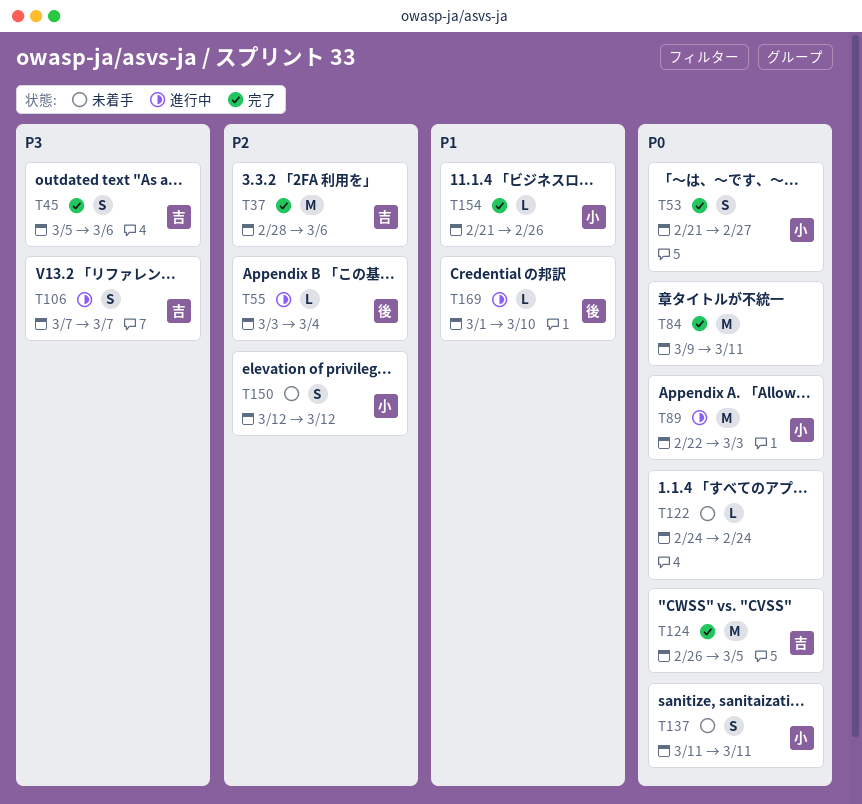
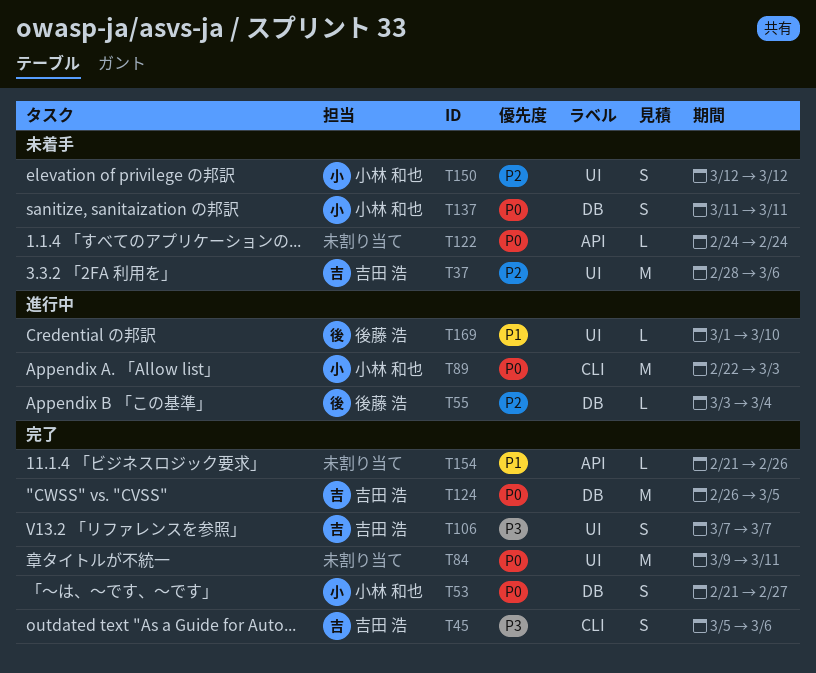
T37, status: 完了 -> 未着手
T106, status: 進行中 -> 完了
T154, owner: 小林 和也 -> none

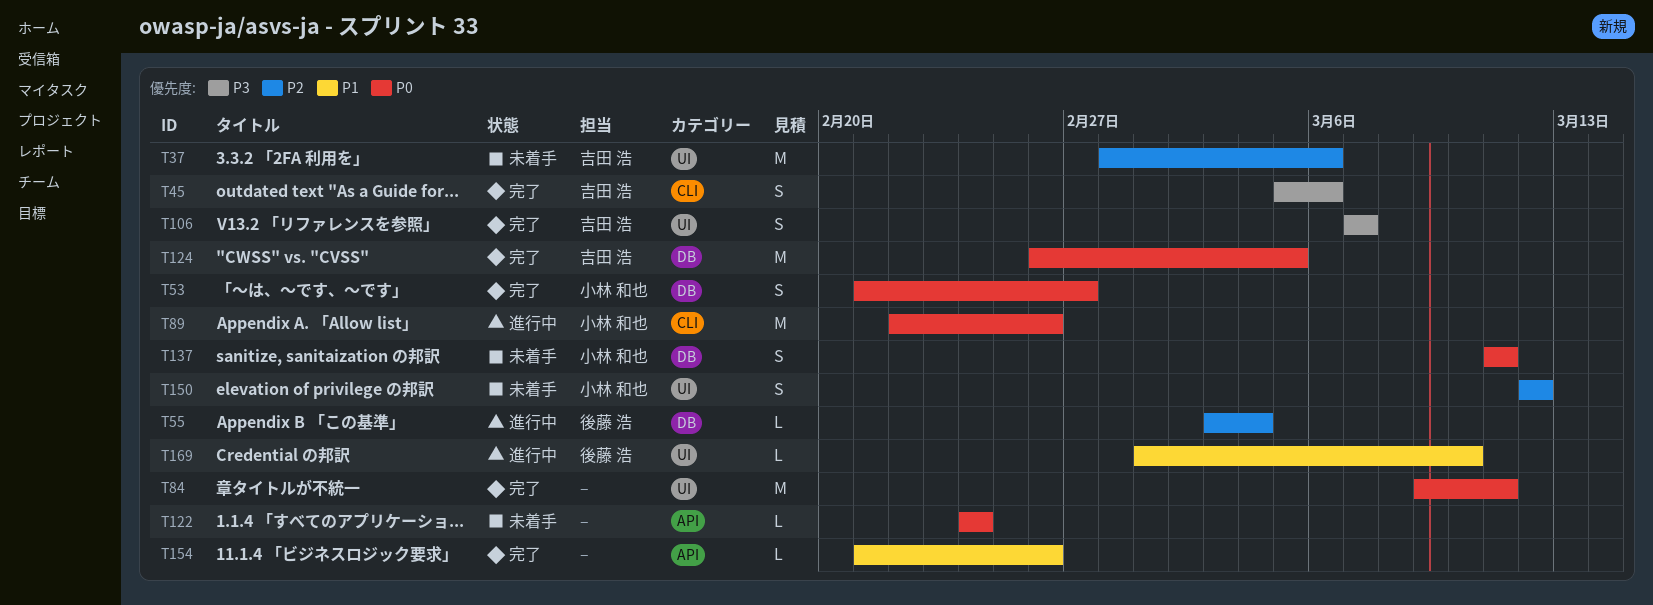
T89, due: Mar 3 -> Feb 26

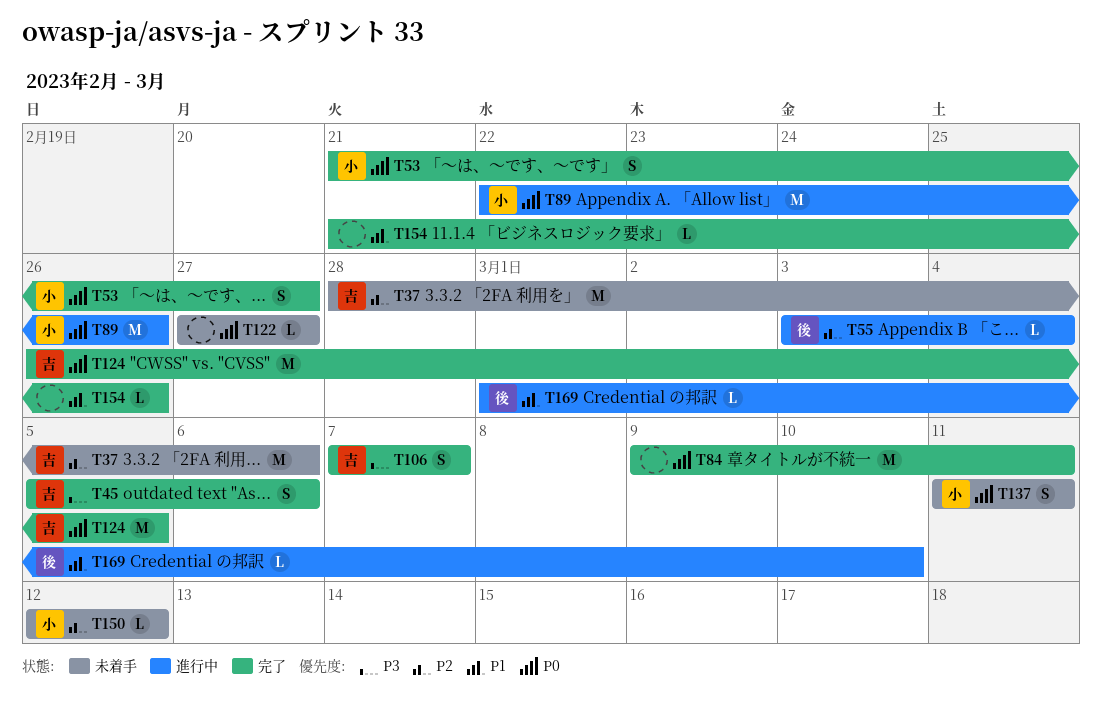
T122, start: Feb 24 -> Feb 27
T122, due: Feb 24 -> Feb 27
T150, estimate: S -> L

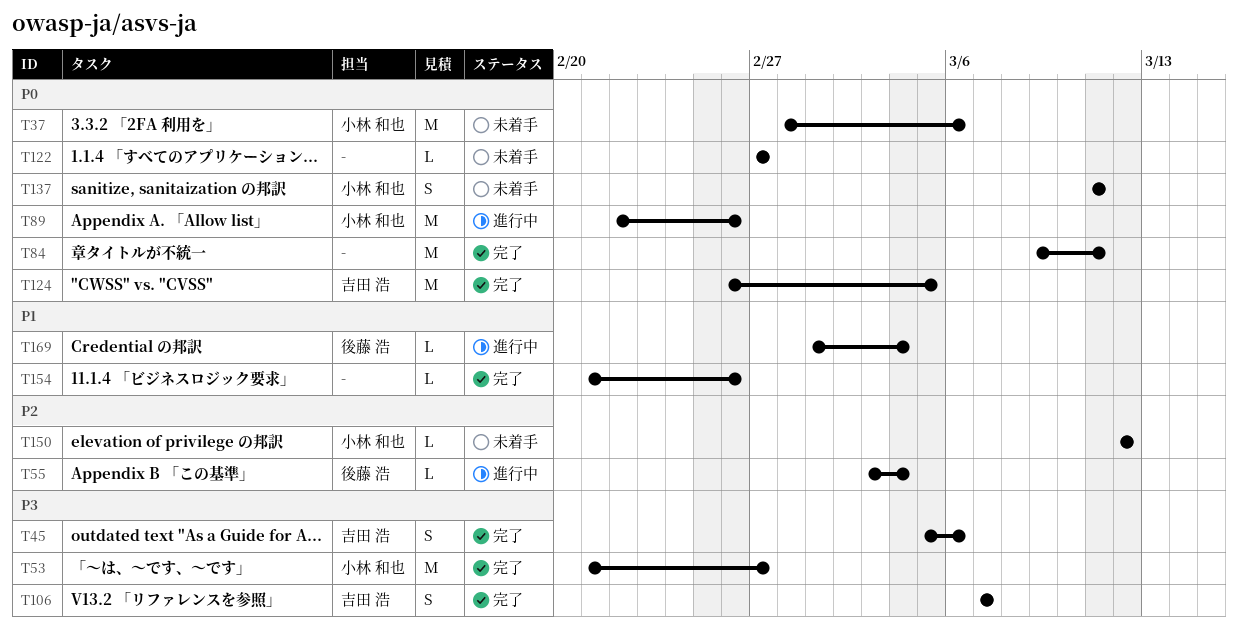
T37, owner: 吉田 浩 -> 小林 和也
T37, priority: P2 -> P0
T53, priority: P0 -> P3
T53, estimate: S -> M
T169, due: Mar 10 -> Mar 4

